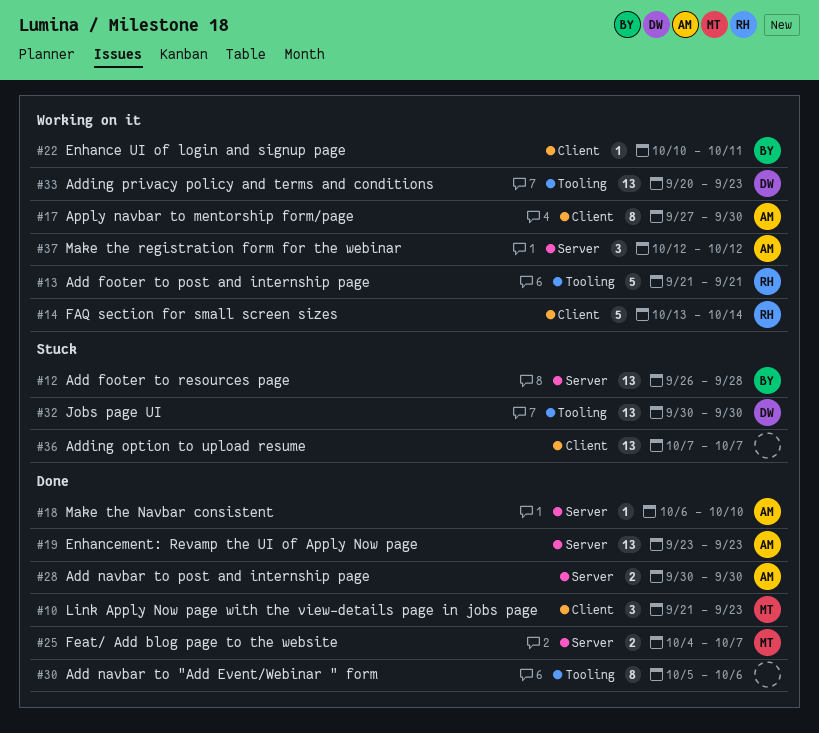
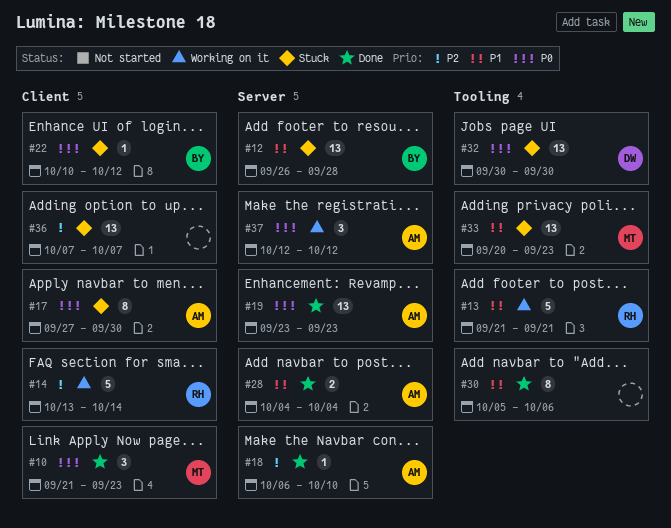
#17, status: Working on it -> Stuck
#22, status: Working on it -> Stuck
#22, due: Oct 11 -> Oct 12
#25: present -> none
#28, start: Sep 30 -> Oct 4
#28, due: Sep 30 -> Oct 4
#33, status: Working on it -> Stuck
#33, owner: DW -> MT

